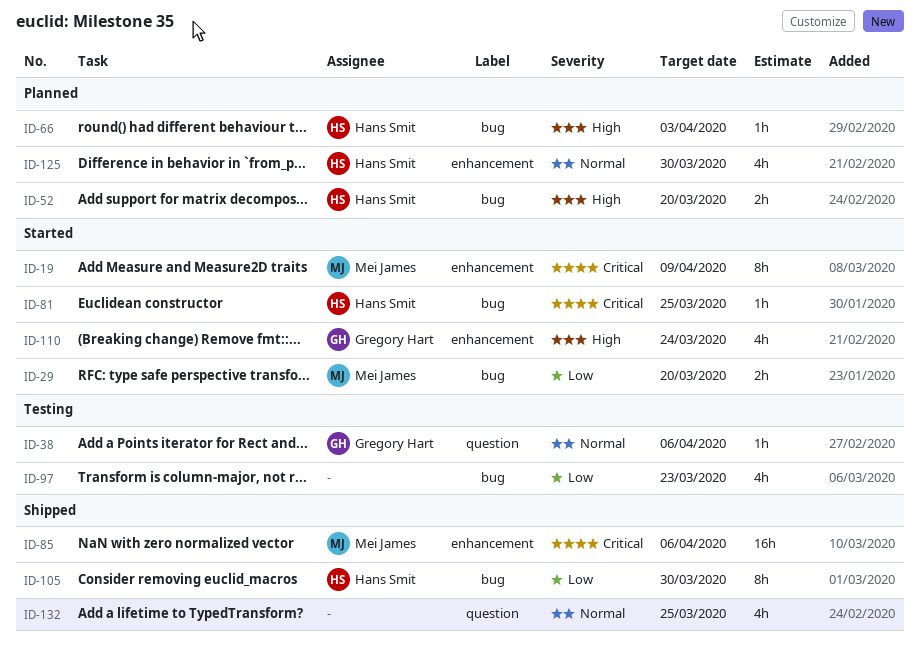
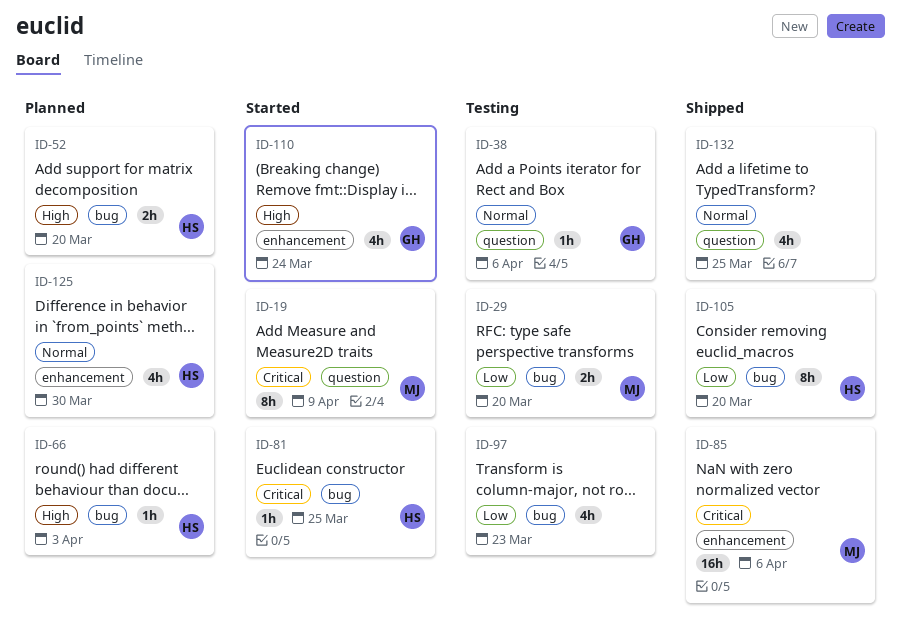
ID-19, label: enhancement -> question
ID-29, status: Started -> Testing
ID-105, due: Mar 30 -> Mar 20

